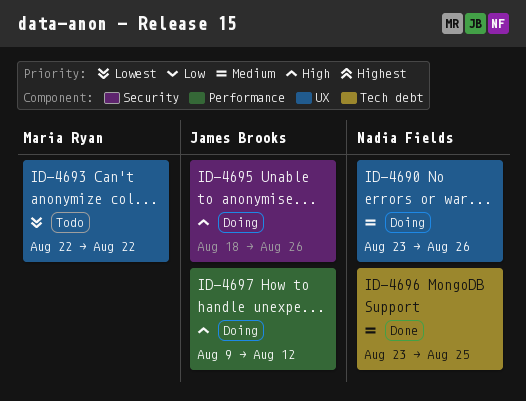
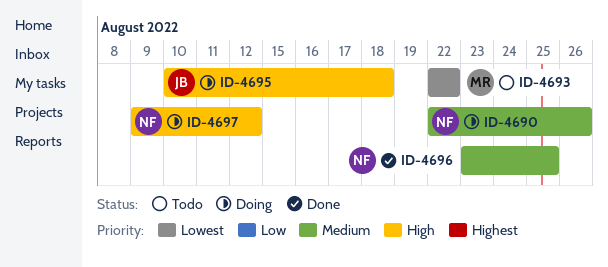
ID-4690, start: Aug 23 -> Aug 22
ID-4695, start: Aug 18 -> Aug 10
ID-4695, due: Aug 26 -> Aug 18
ID-4697, owner: James Brooks -> Nadia Fields

